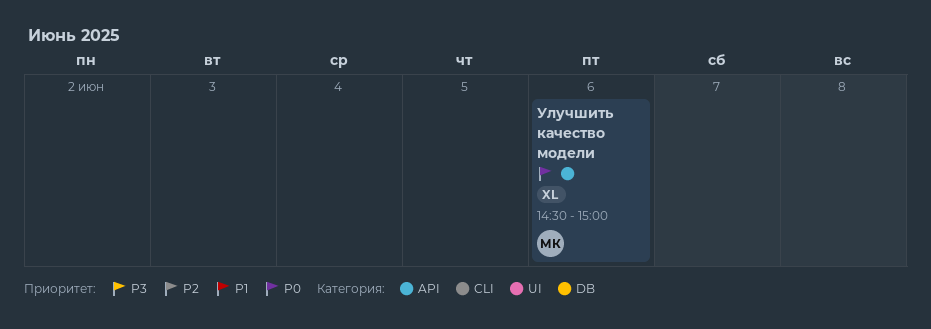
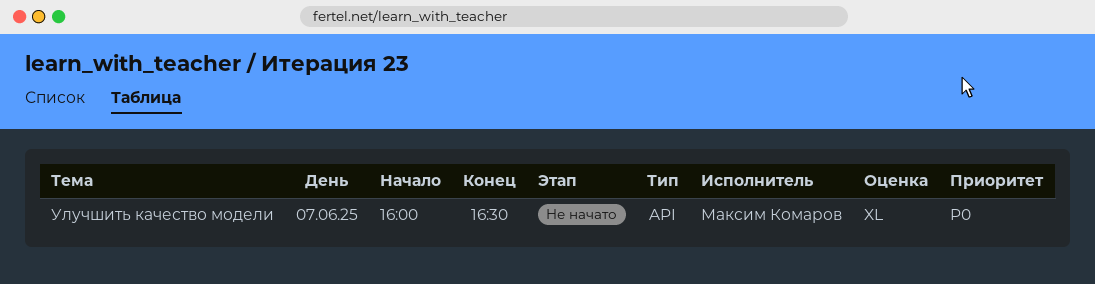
Улучшить качество модели, day: Jun 6 -> Jun 7
Улучшить качество модели, begins: 14:30 -> 16:00
Улучшить качество модели, ends: 15:00 -> 16:30

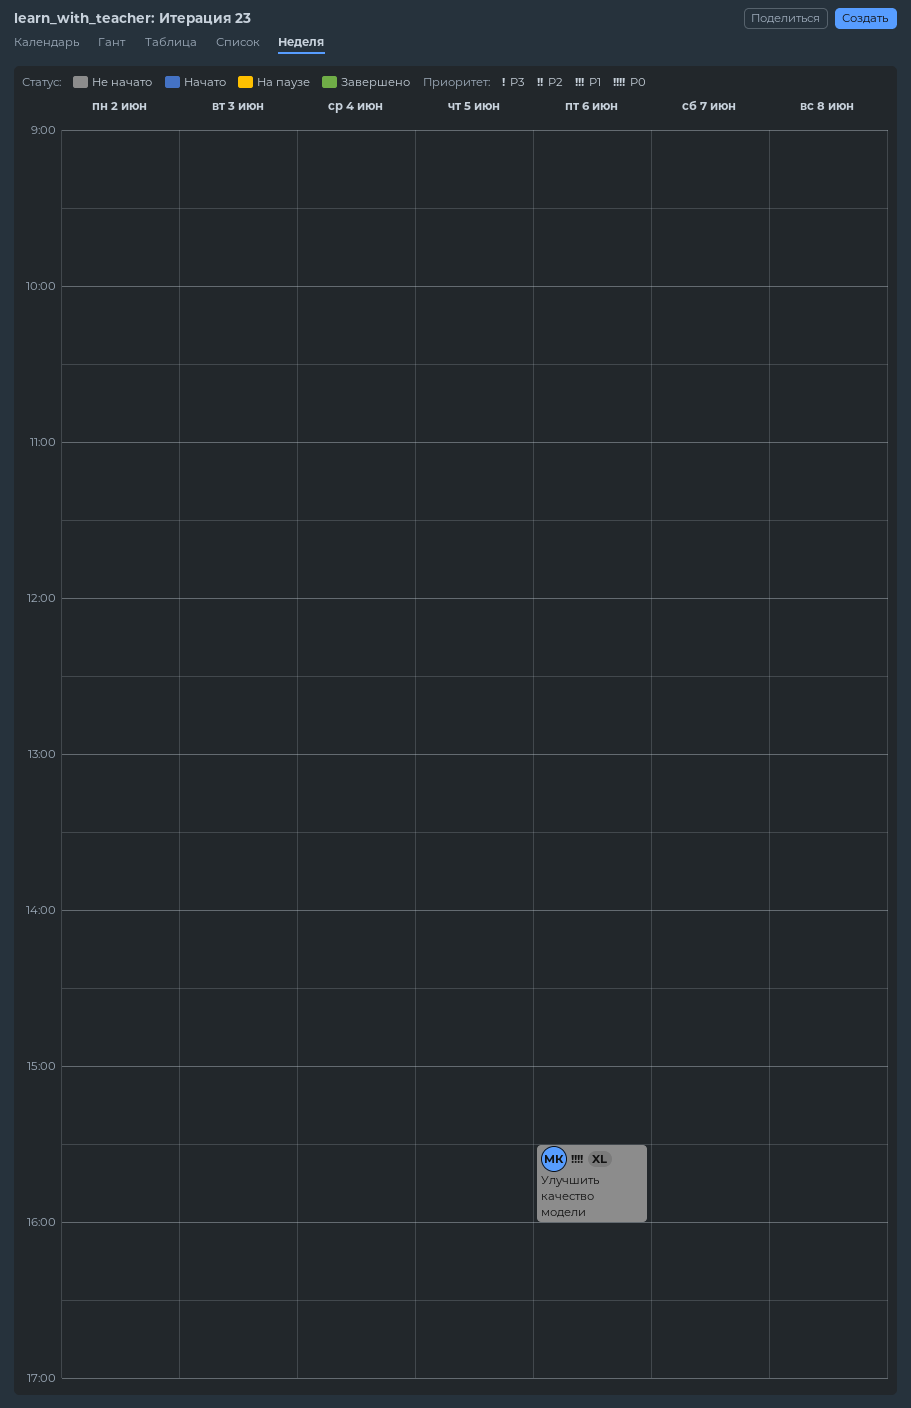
Улучшить качество модели, day: Jun 7 -> Jun 6
Улучшить качество модели, begins: 16:00 -> 15:30
Улучшить качество модели, ends: 16:30 -> 16:00

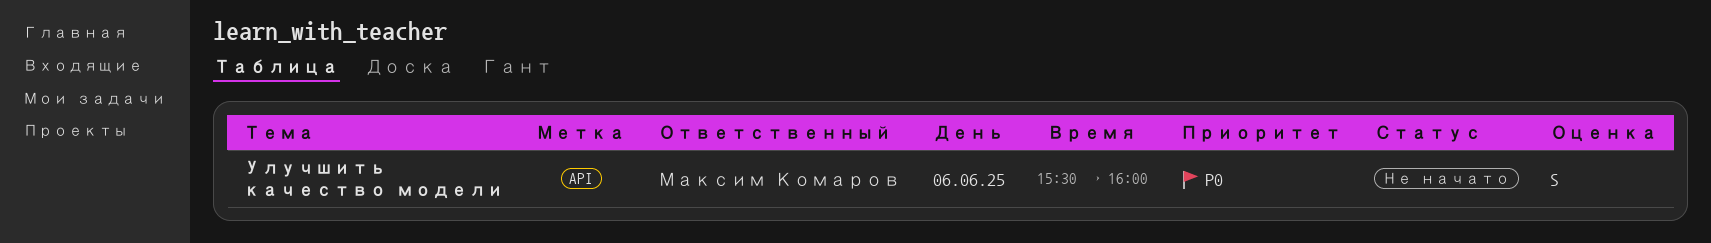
Улучшить качество модели, estimate: XL -> S

